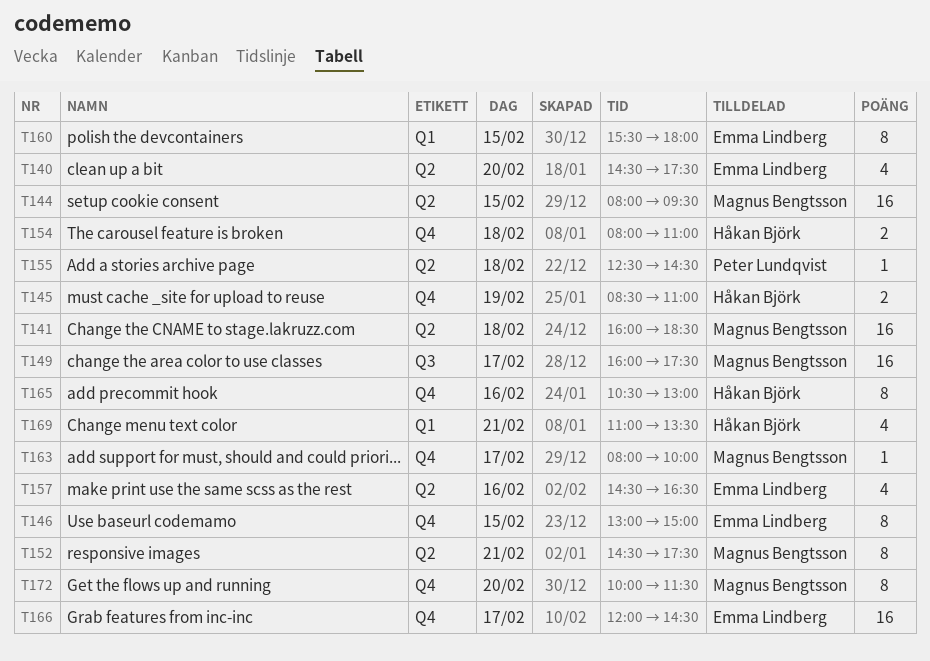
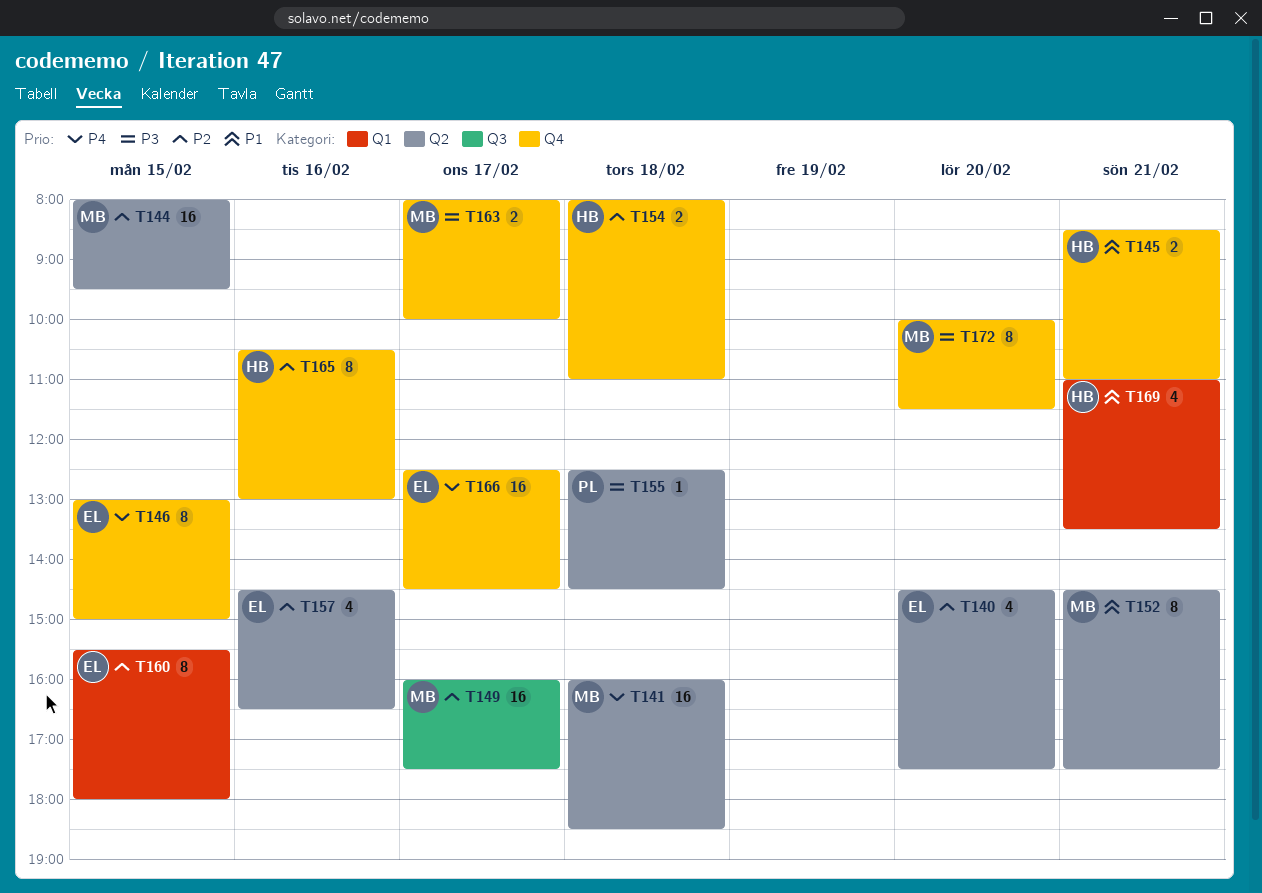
T145, day: Feb 19 -> Feb 21
T163, estimate: 1 -> 2
T166, begins: 12:00 -> 12:30

